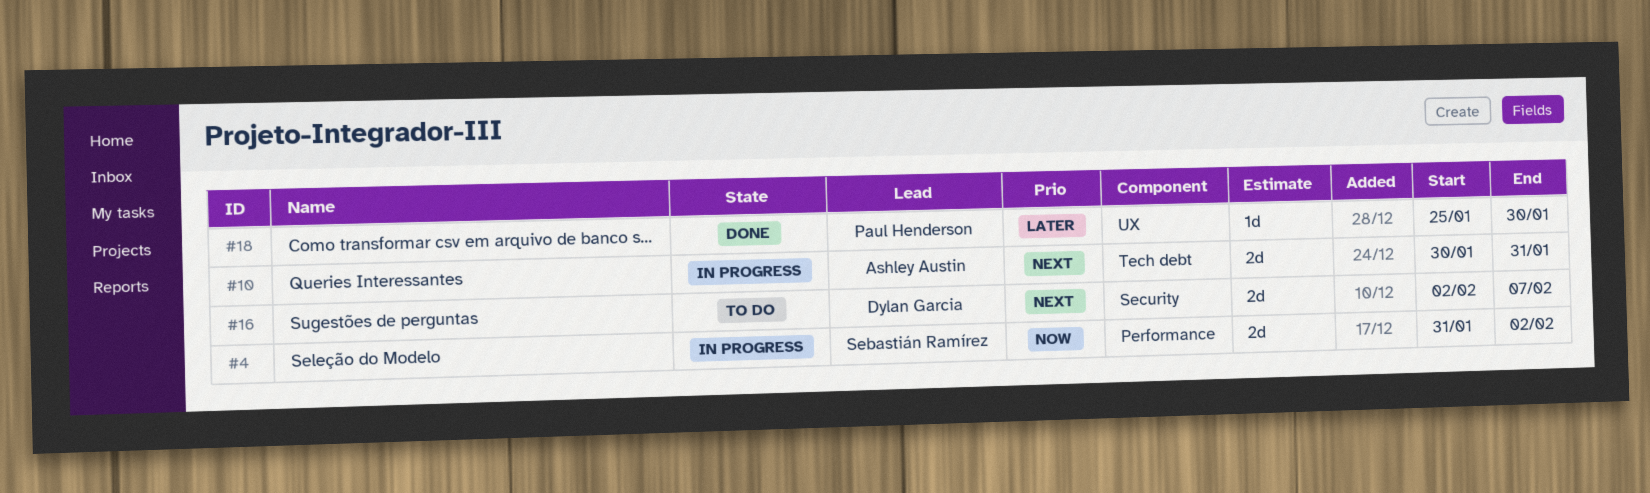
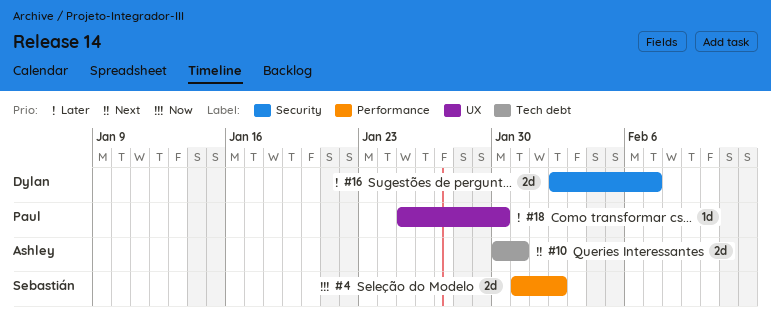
#16, priority: Next -> Later

